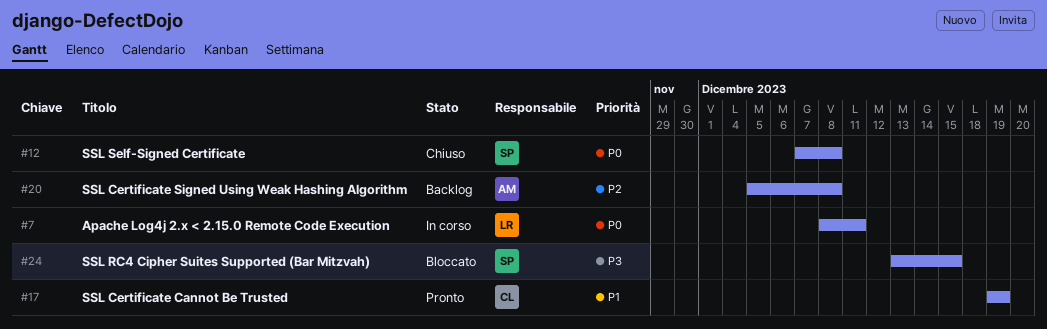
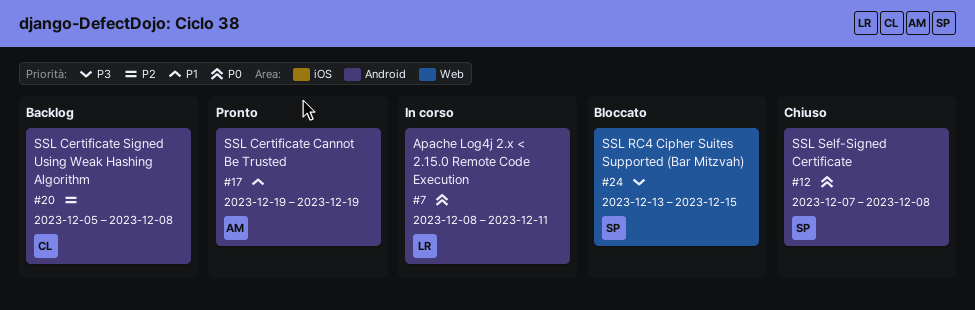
#17, owner: CL -> AM
#20, owner: AM -> CL

